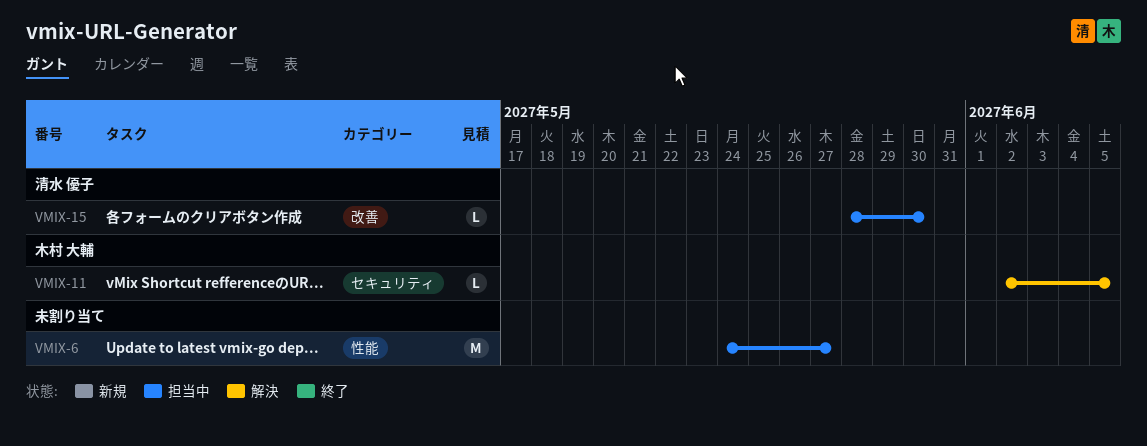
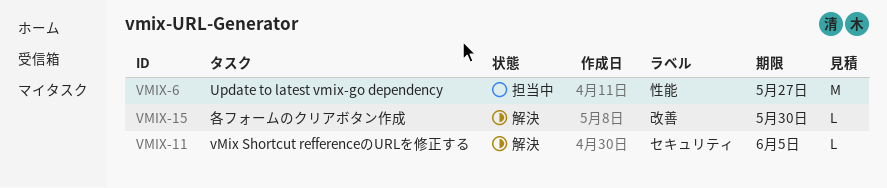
VMIX-15, status: 担当中 -> 解決

